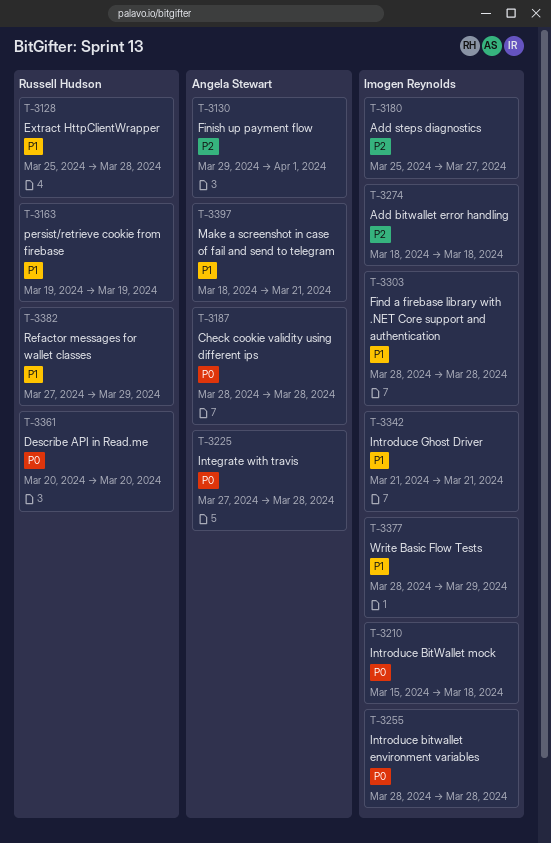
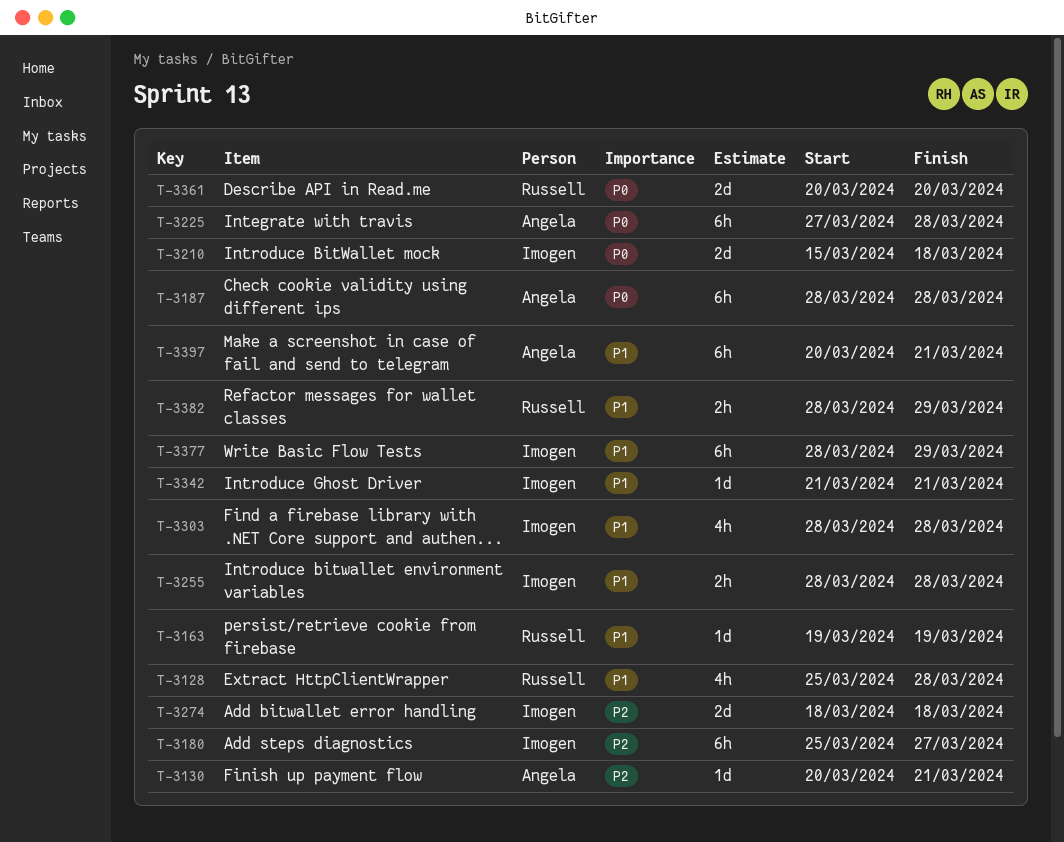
T-3130, start: Mar 29 -> Mar 20
T-3130, due: Apr 1 -> Mar 21
T-3255, priority: P0 -> P1
T-3382, start: Mar 27 -> Mar 28
T-3397, start: Mar 18 -> Mar 20

